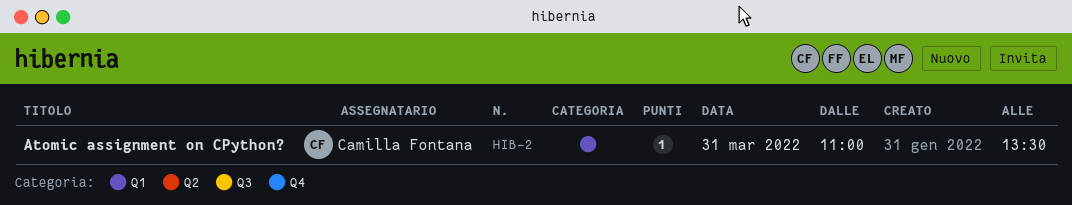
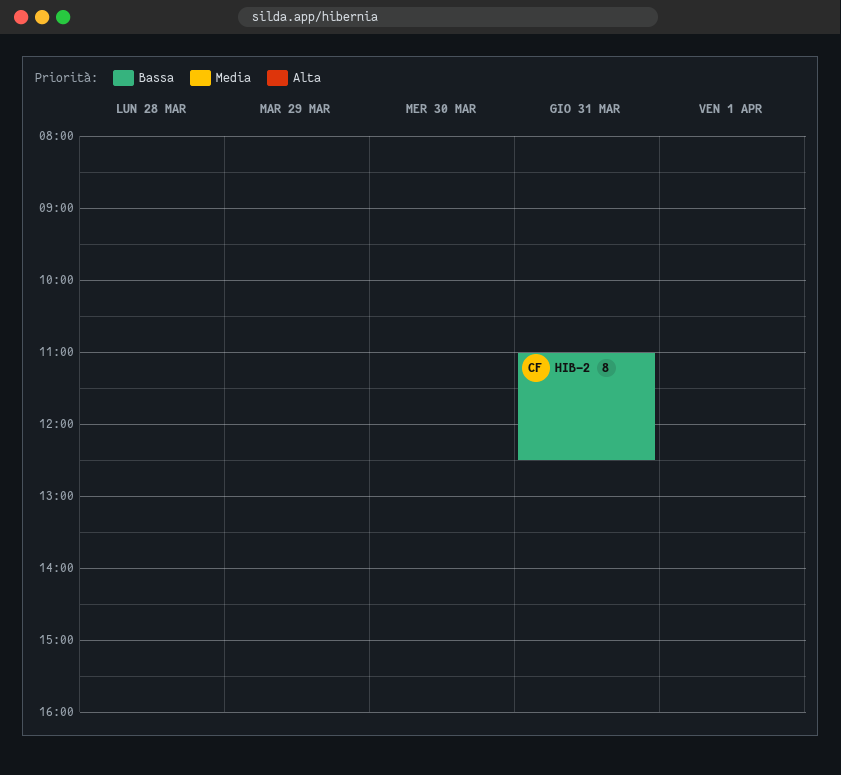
HIB-2, estimate: 1 -> 8
HIB-2, ends: 13:30 -> 12:30

